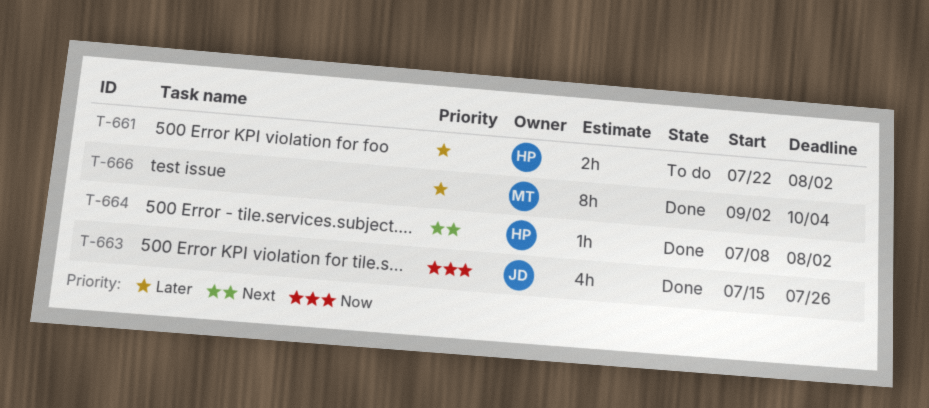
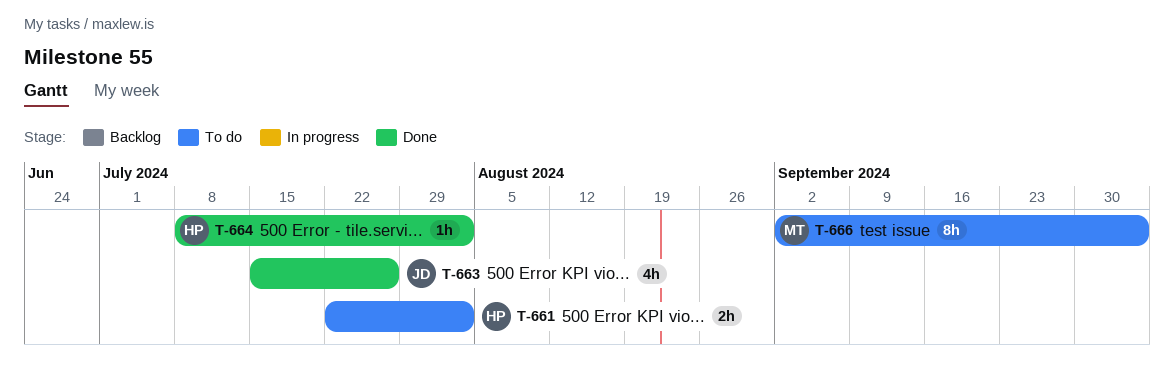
T-666, status: Done -> To do

